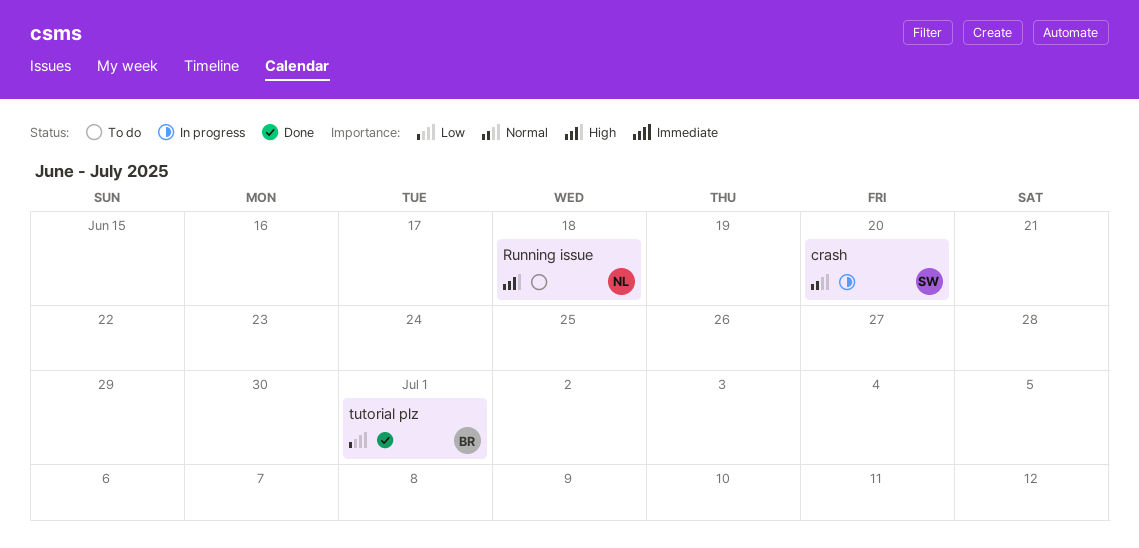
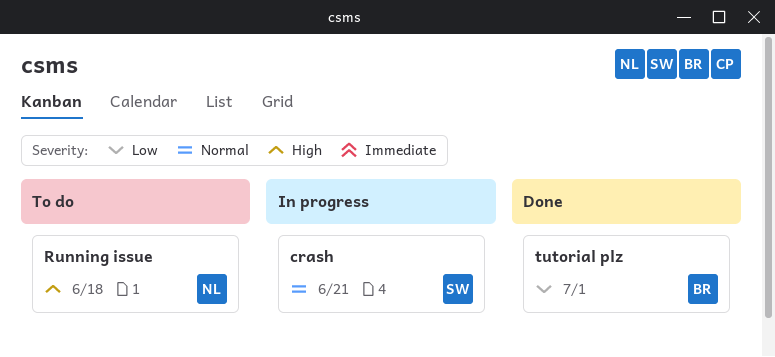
crash, due: Jun 20 -> Jun 21

